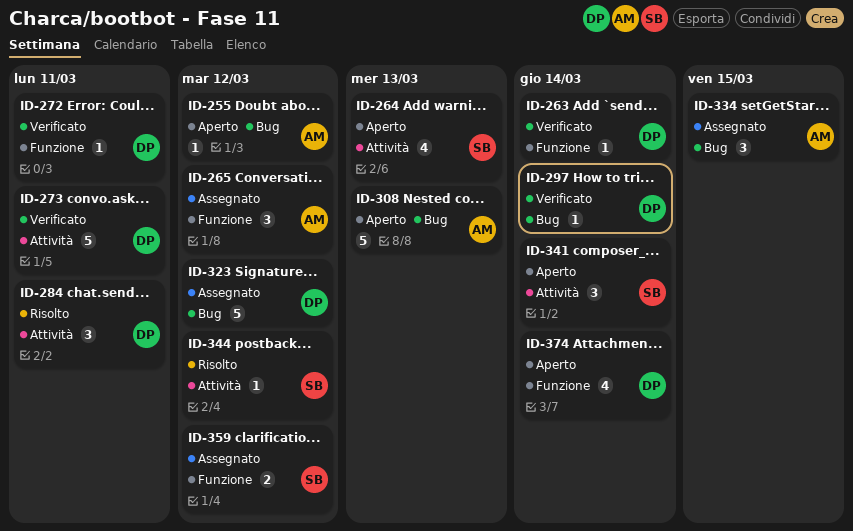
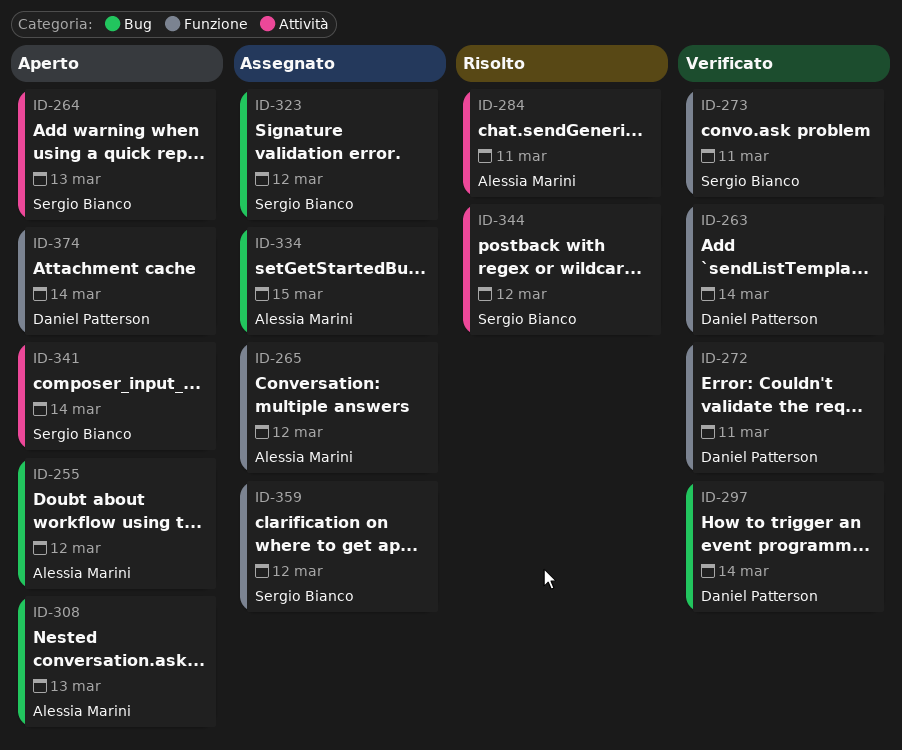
ID-273, owner: Daniel Patterson -> Sergio Bianco
ID-273, label: Attività -> Funzione
ID-284, owner: Daniel Patterson -> Alessia Marini
ID-323, owner: Daniel Patterson -> Sergio Bianco

